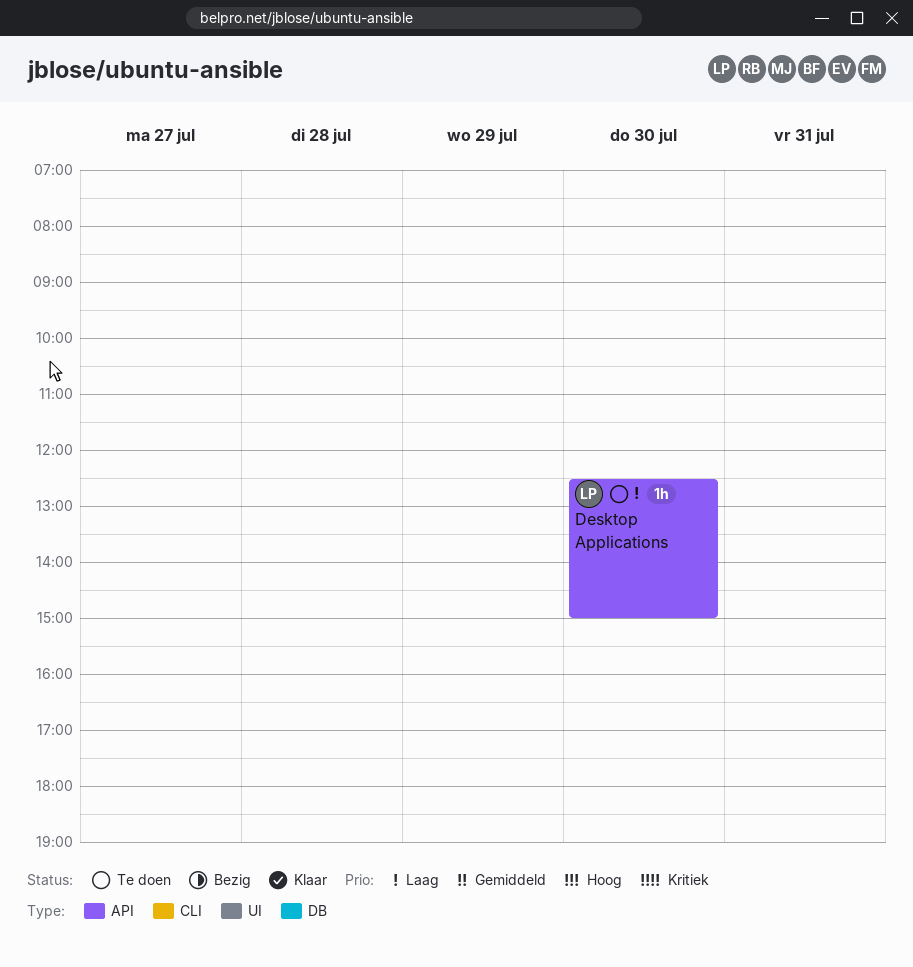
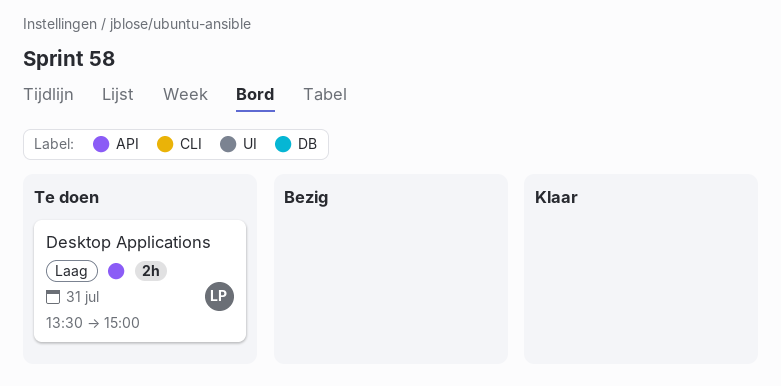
Desktop Applications, estimate: 1h -> 2h
Desktop Applications, day: Jul 30 -> Jul 31
Desktop Applications, begins: 12:30 -> 13:30

